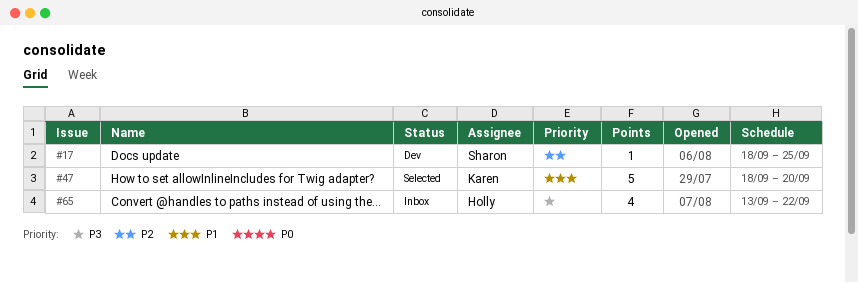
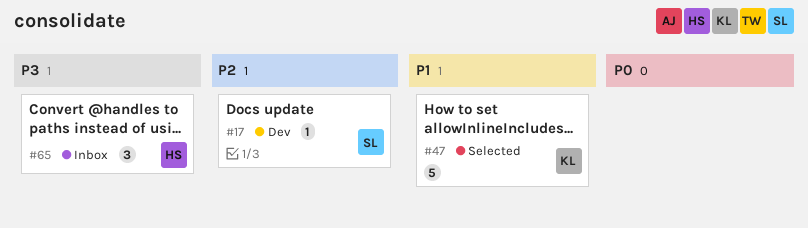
#65, estimate: 4 -> 3

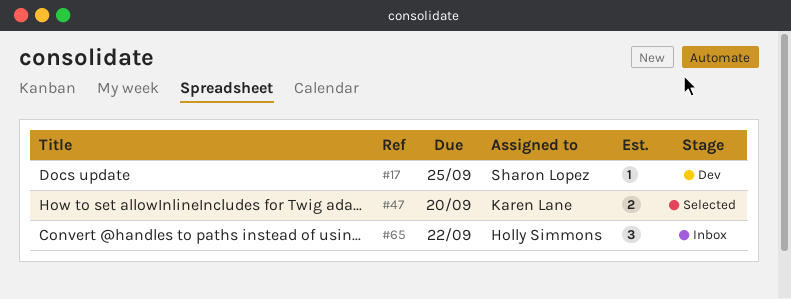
#47, estimate: 5 -> 2

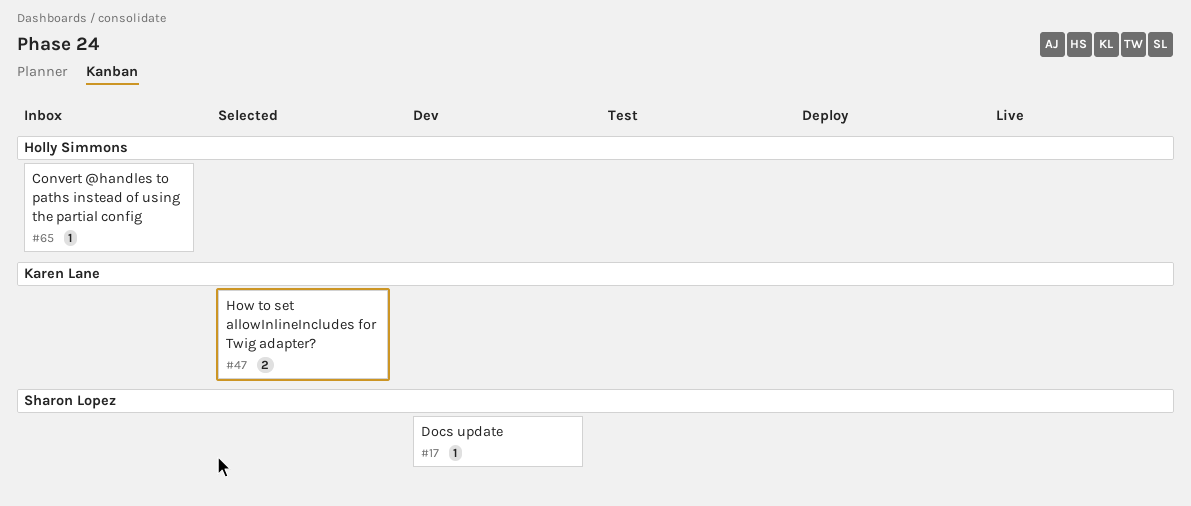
#65, estimate: 3 -> 1

